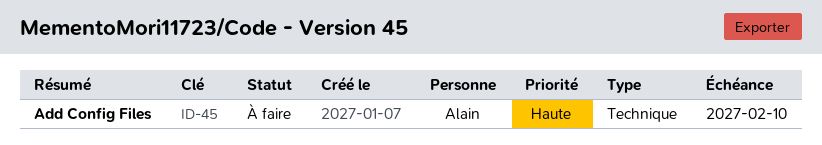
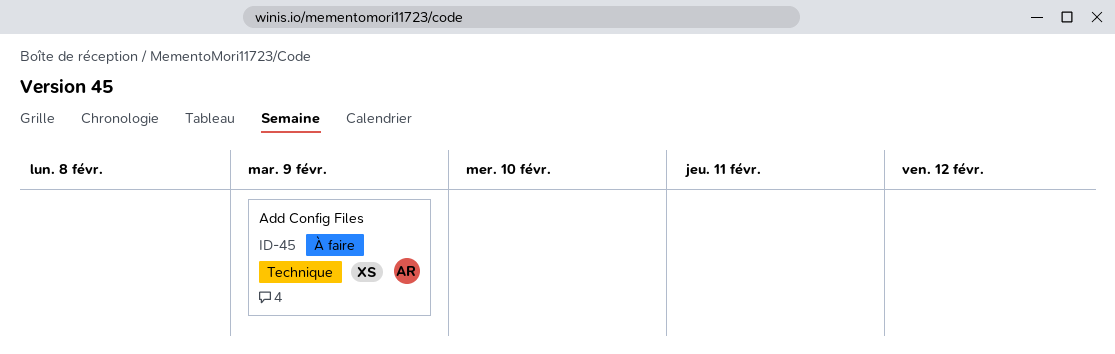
ID-45, due: Feb 10 -> Feb 9

